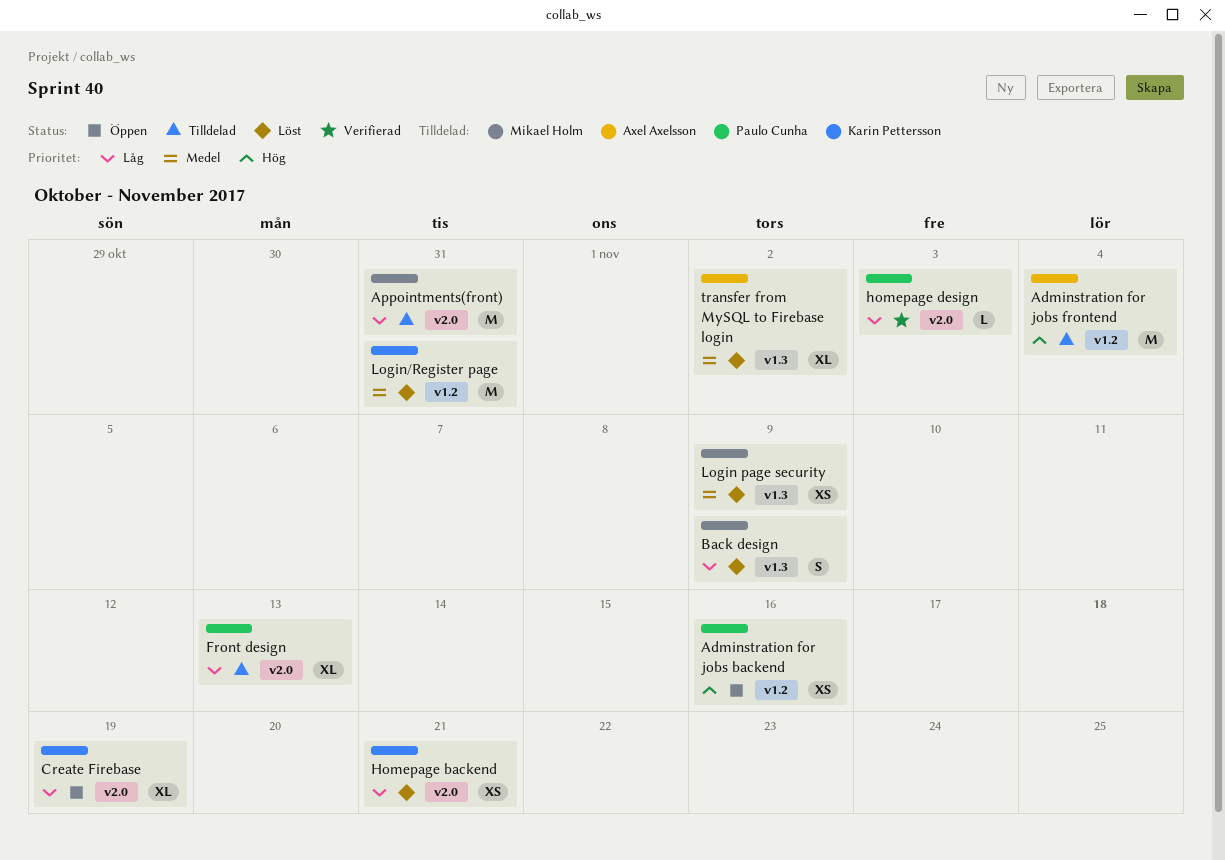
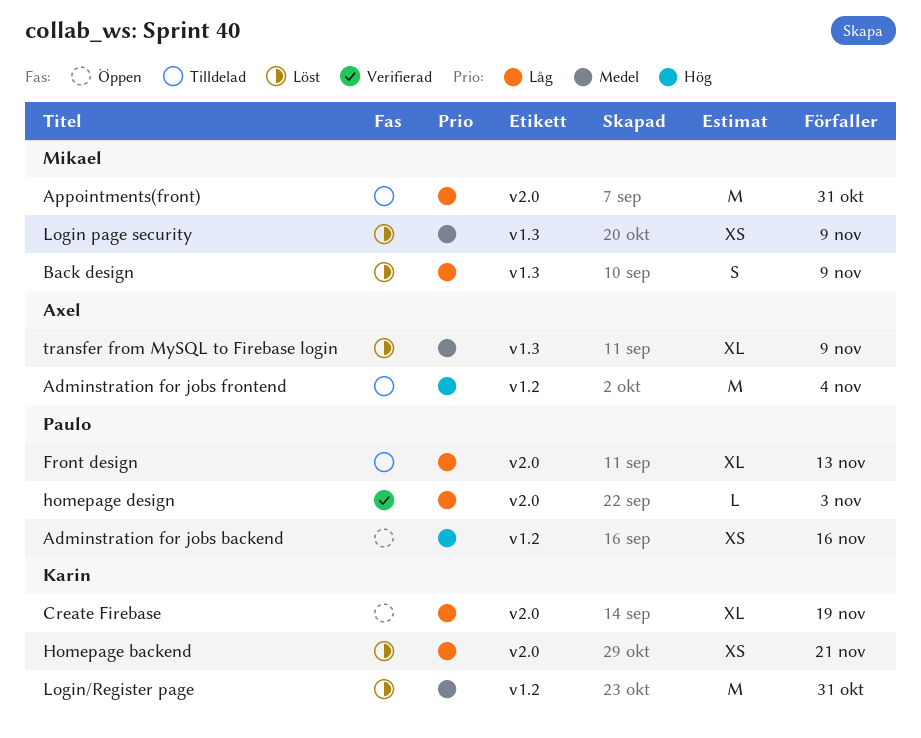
transfer from MySQL to Firebase login, due: Nov 2 -> Nov 9

